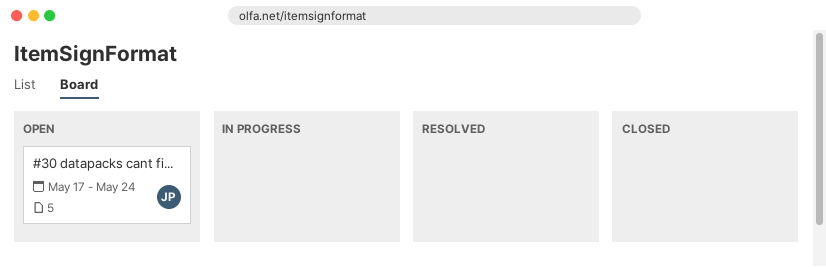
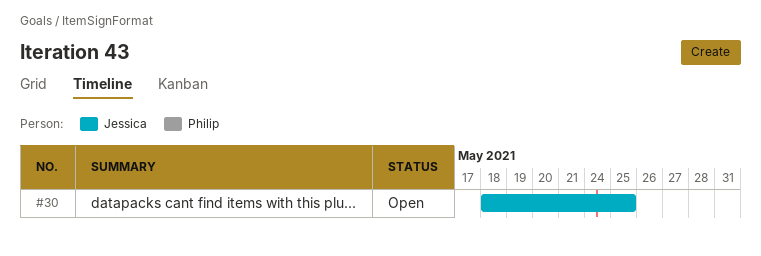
#30, start: May 17 -> May 18
#30, due: May 24 -> May 25

